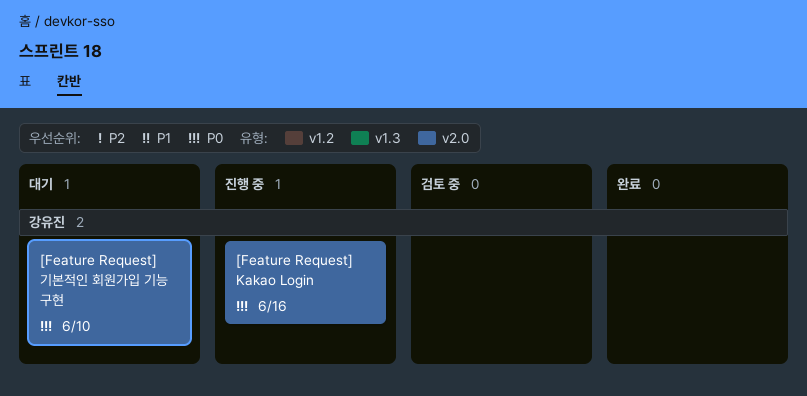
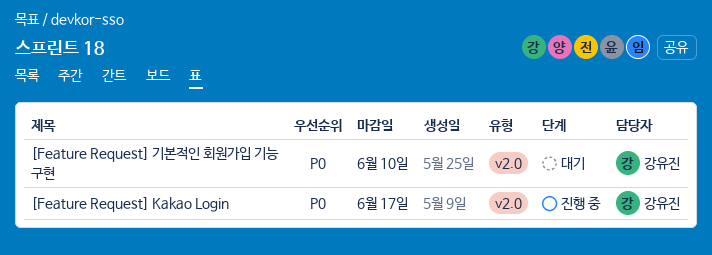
[Feature Request] Kakao Login, due: Jun 16 -> Jun 17

